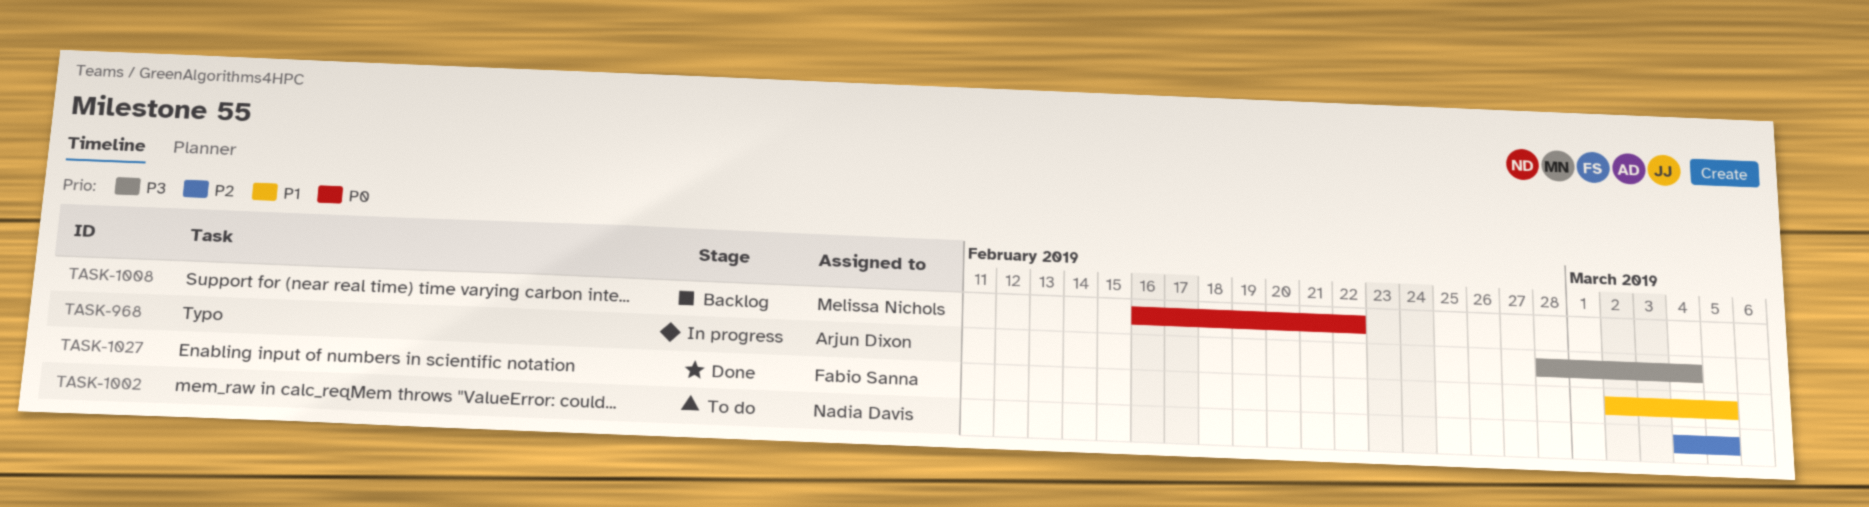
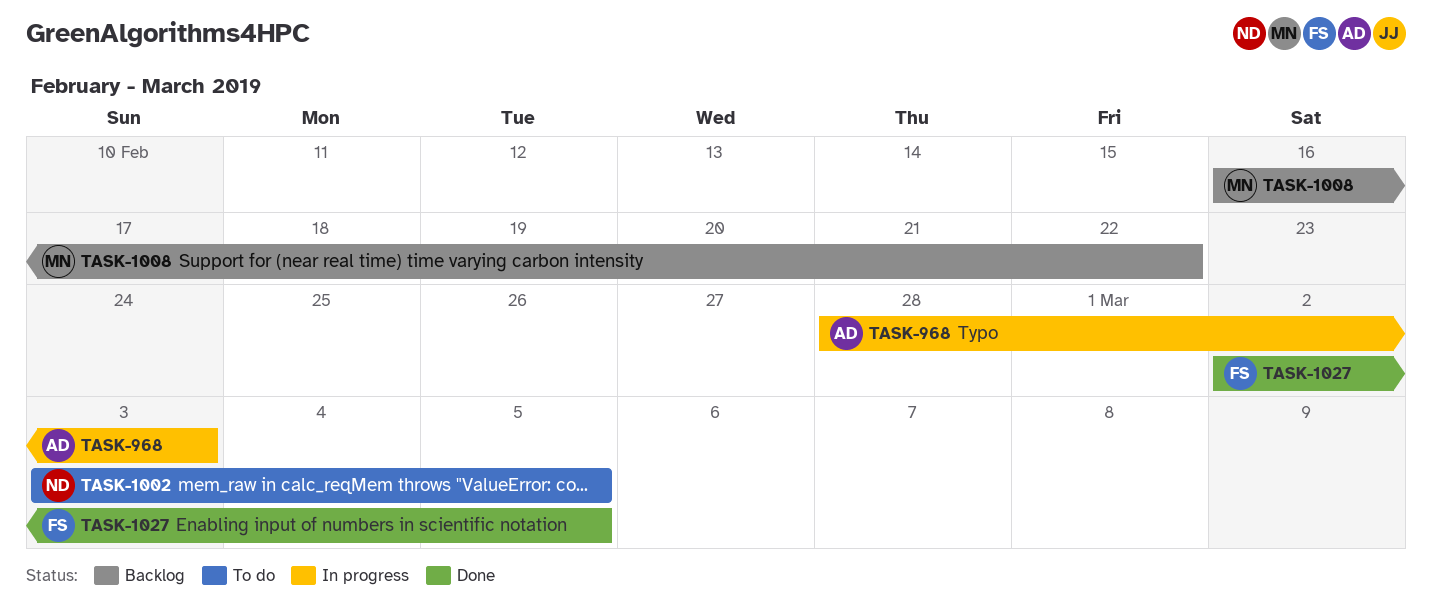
TASK-968, due: Mar 4 -> Mar 3
TASK-1002, start: Mar 4 -> Mar 3

